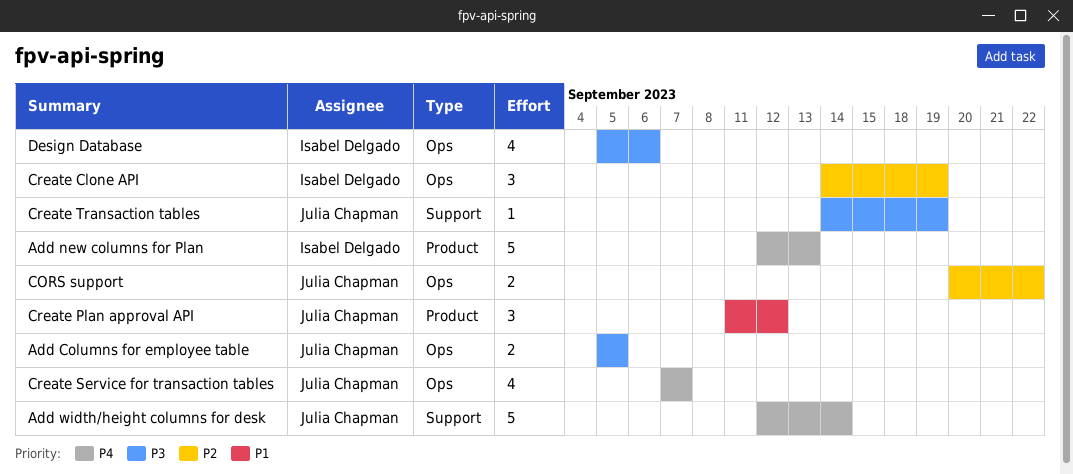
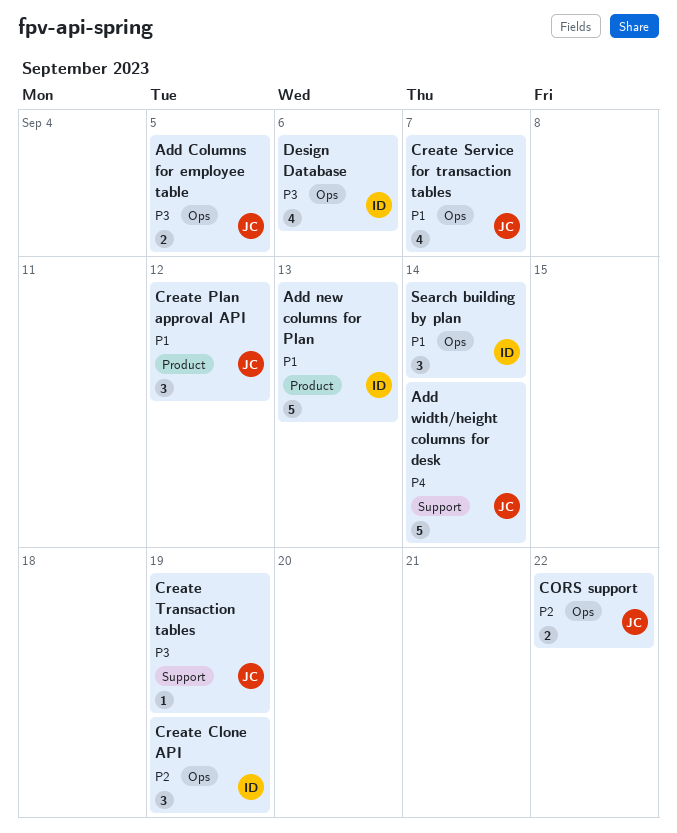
Add new columns for Plan, priority: P4 -> P1
Create Service for transaction tables, priority: P4 -> P1
Search building by plan: none -> present

